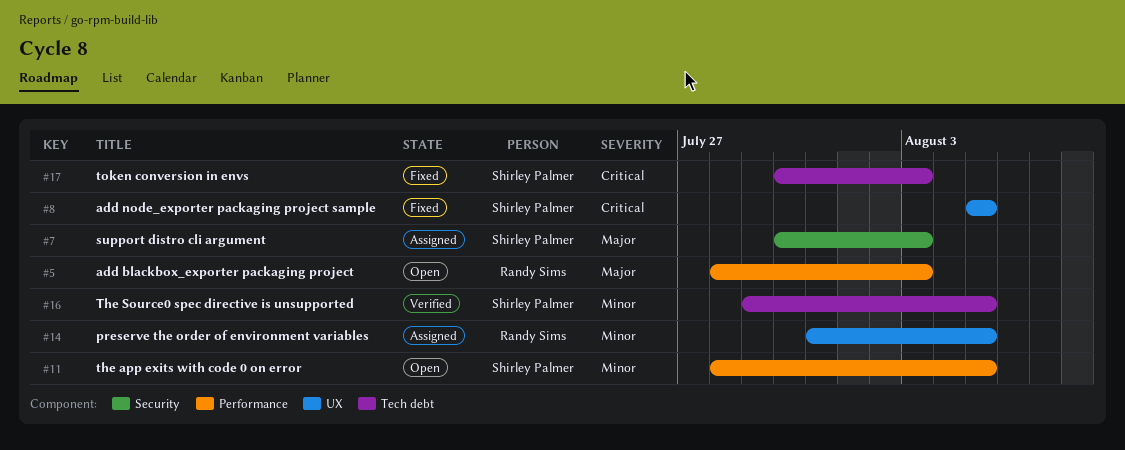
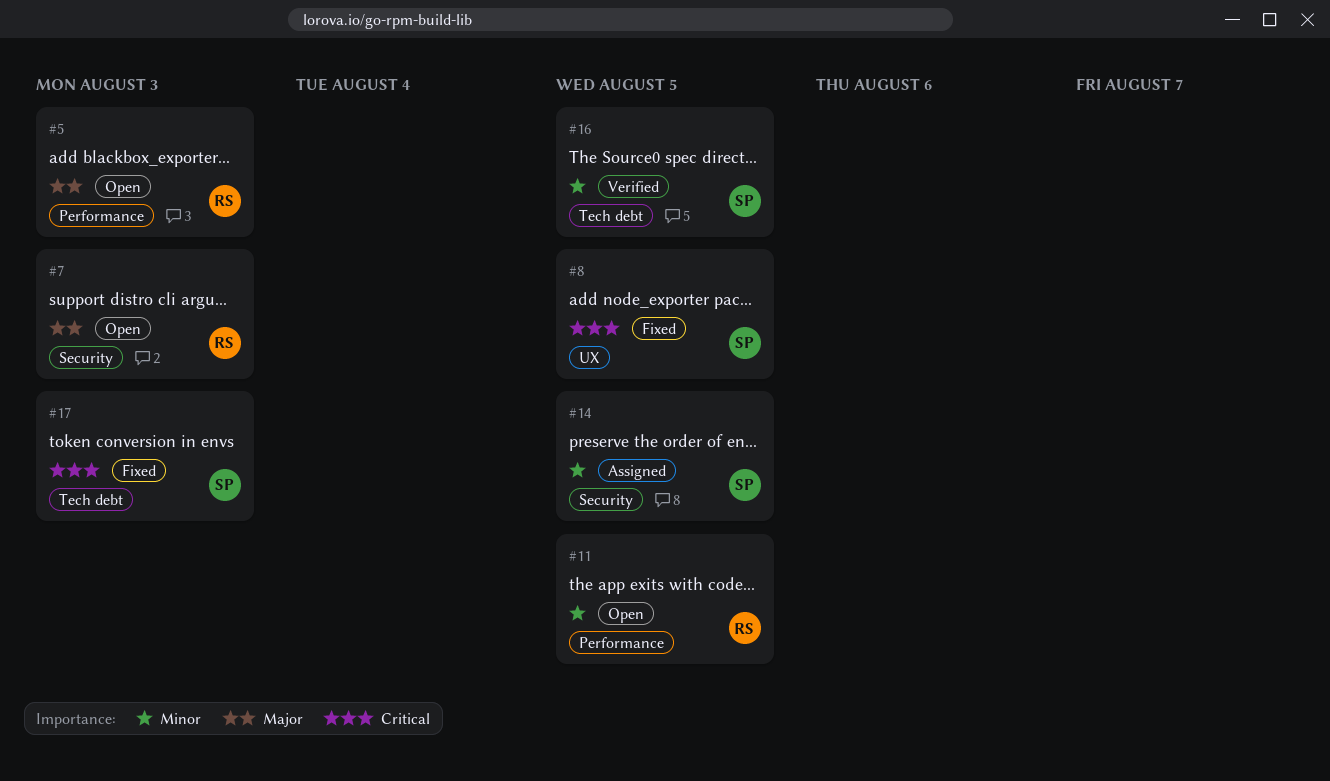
#7, status: Assigned -> Open
#7, owner: Shirley Palmer -> Randy Sims
#11, owner: Shirley Palmer -> Randy Sims
#14, owner: Randy Sims -> Shirley Palmer
#14, label: UX -> Security

